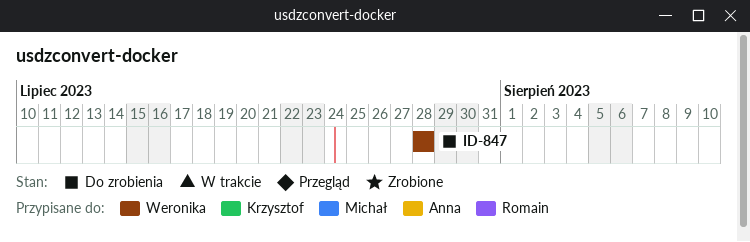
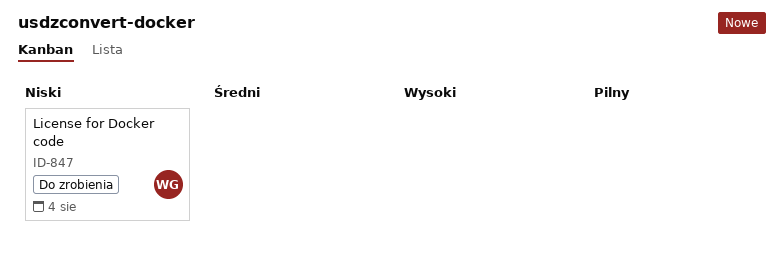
ID-847, due: Jul 28 -> Aug 4

